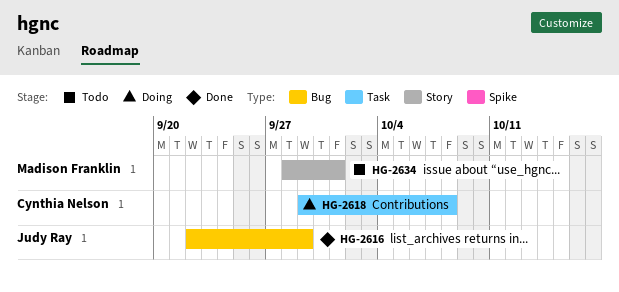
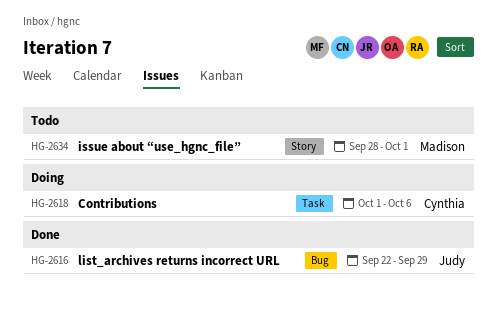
HG-2618, start: Sep 29 -> Oct 1
HG-2618, due: Oct 8 -> Oct 6

